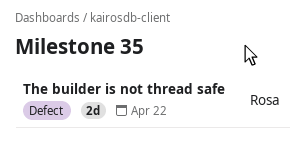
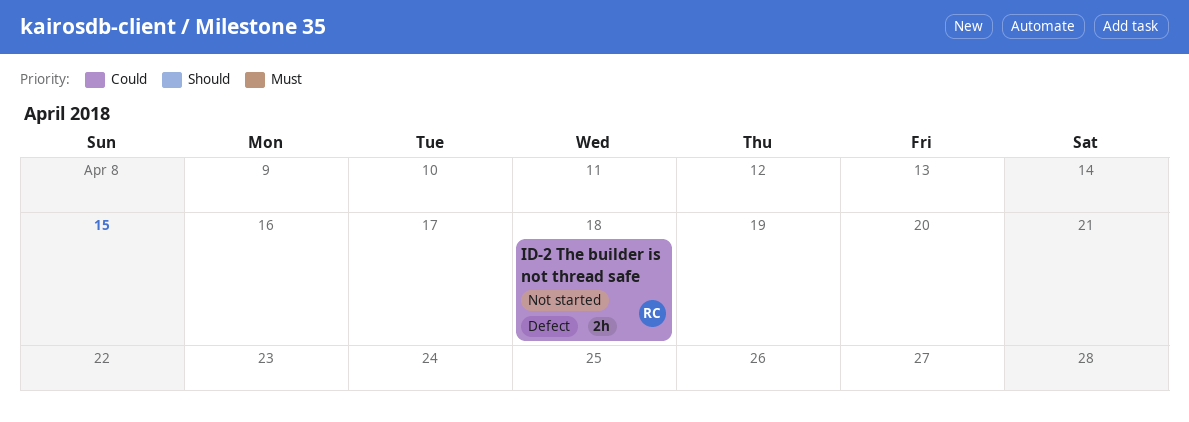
The builder is not thread safe, estimate: 2d -> 2h
The builder is not thread safe, due: Apr 22 -> Apr 18

